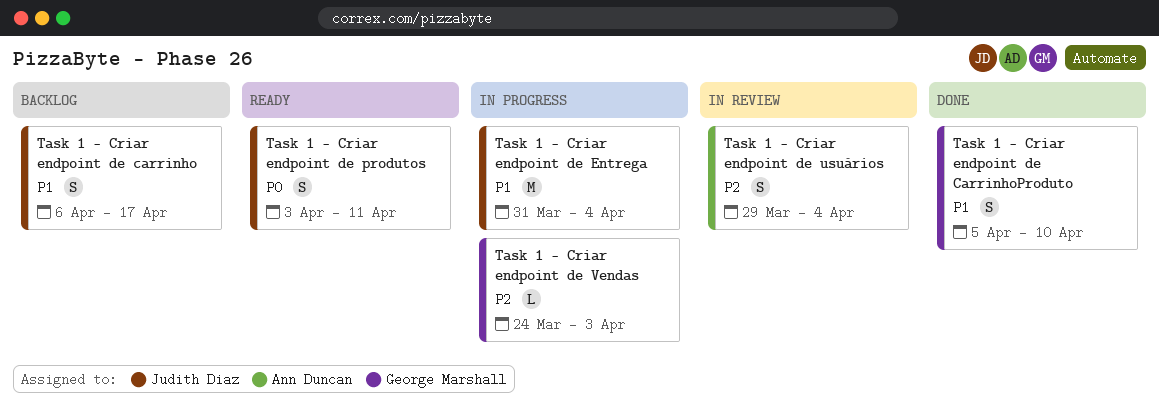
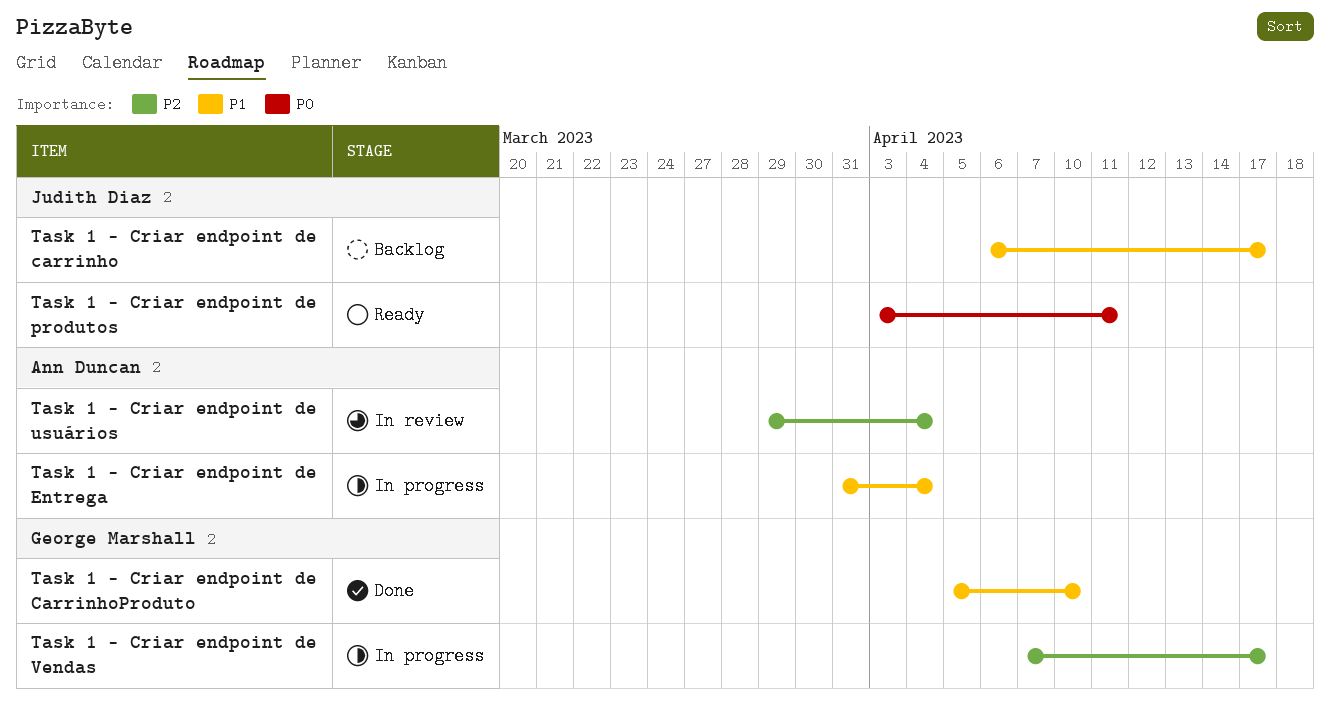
Task 1 - Criar endpoint de Entrega, owner: Judith Diaz -> Ann Duncan
Task 1 - Criar endpoint de Vendas, start: Mar 24 -> Apr 7
Task 1 - Criar endpoint de Vendas, due: Apr 3 -> Apr 17

